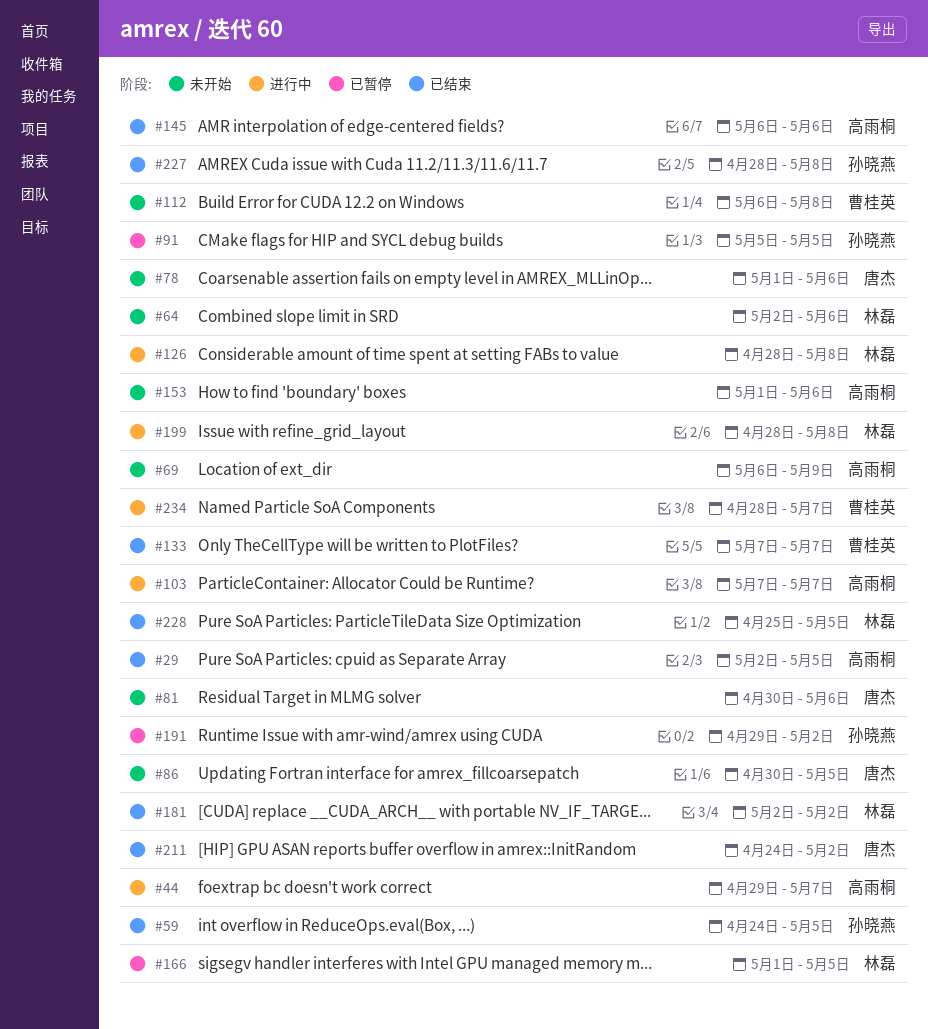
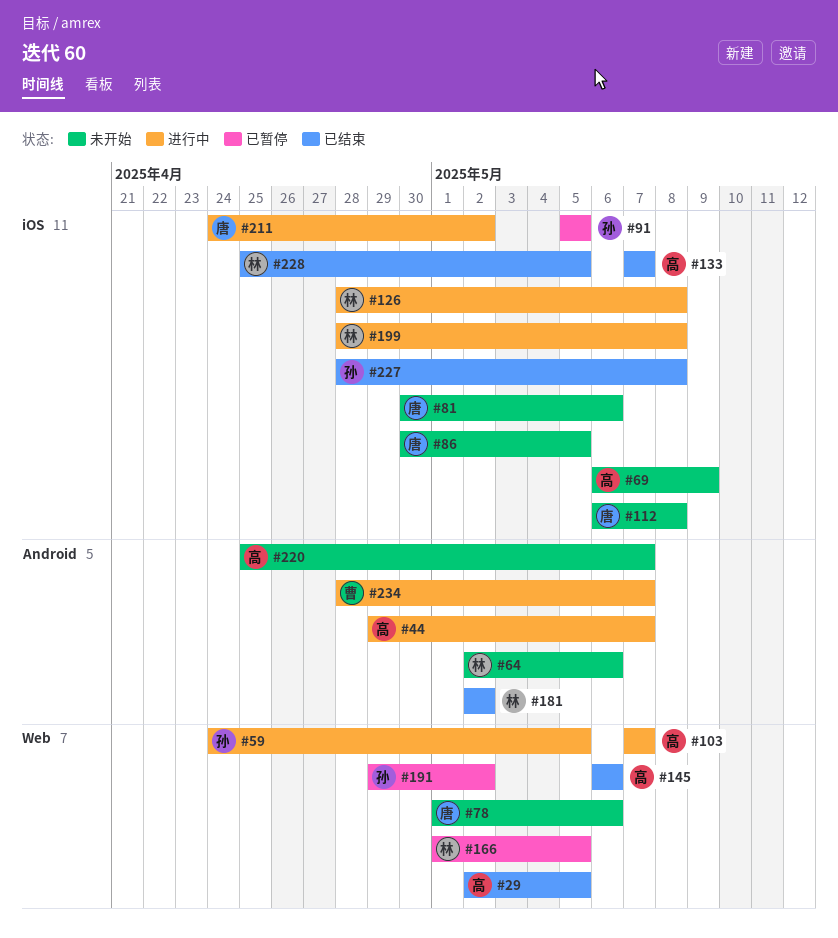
#59, status: 已结束 -> 进行中
#112, owner: 曹桂英 -> 唐杰
#133, owner: 曹桂英 -> 高雨桐
#153: present -> none
#211, status: 已结束 -> 进行中
#220: none -> present

